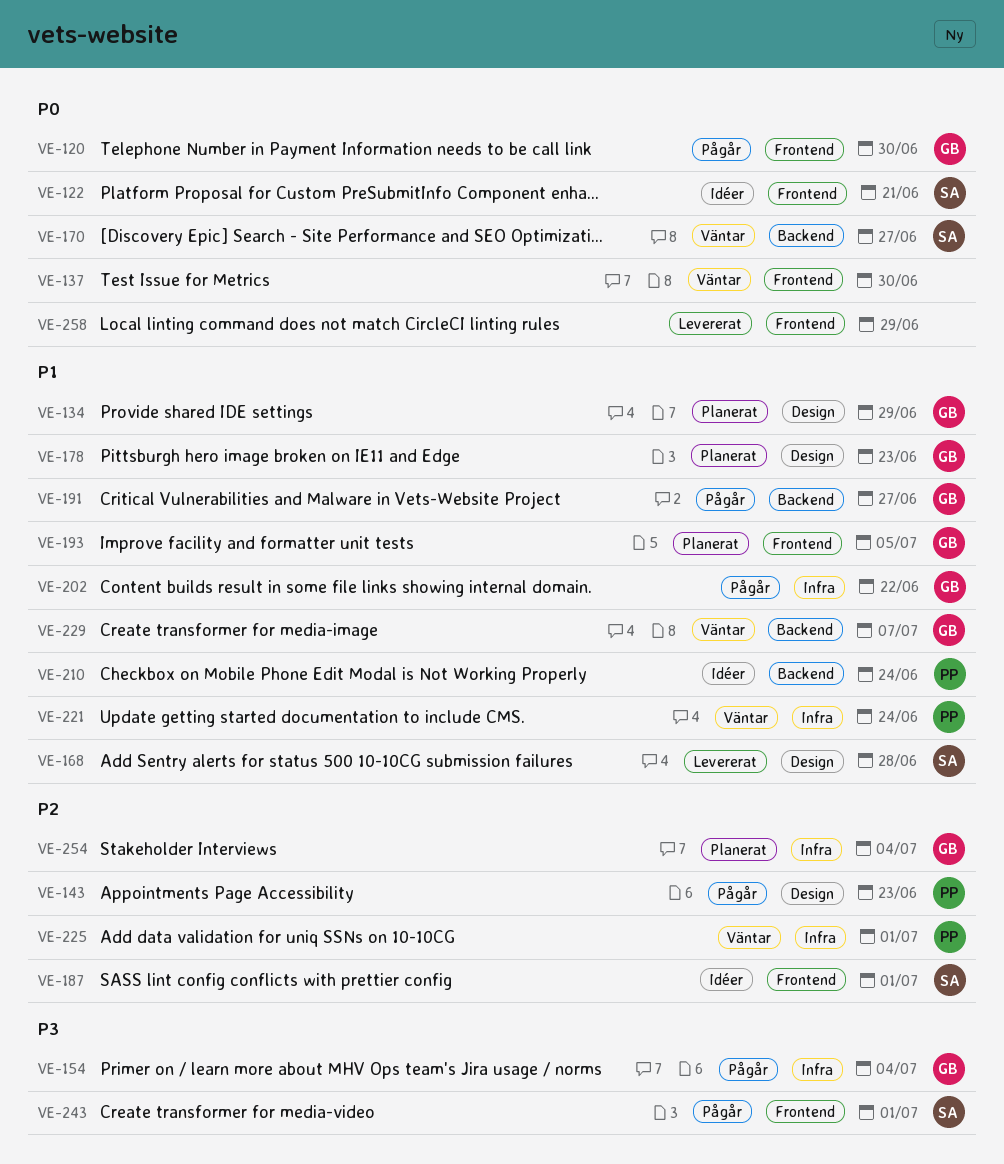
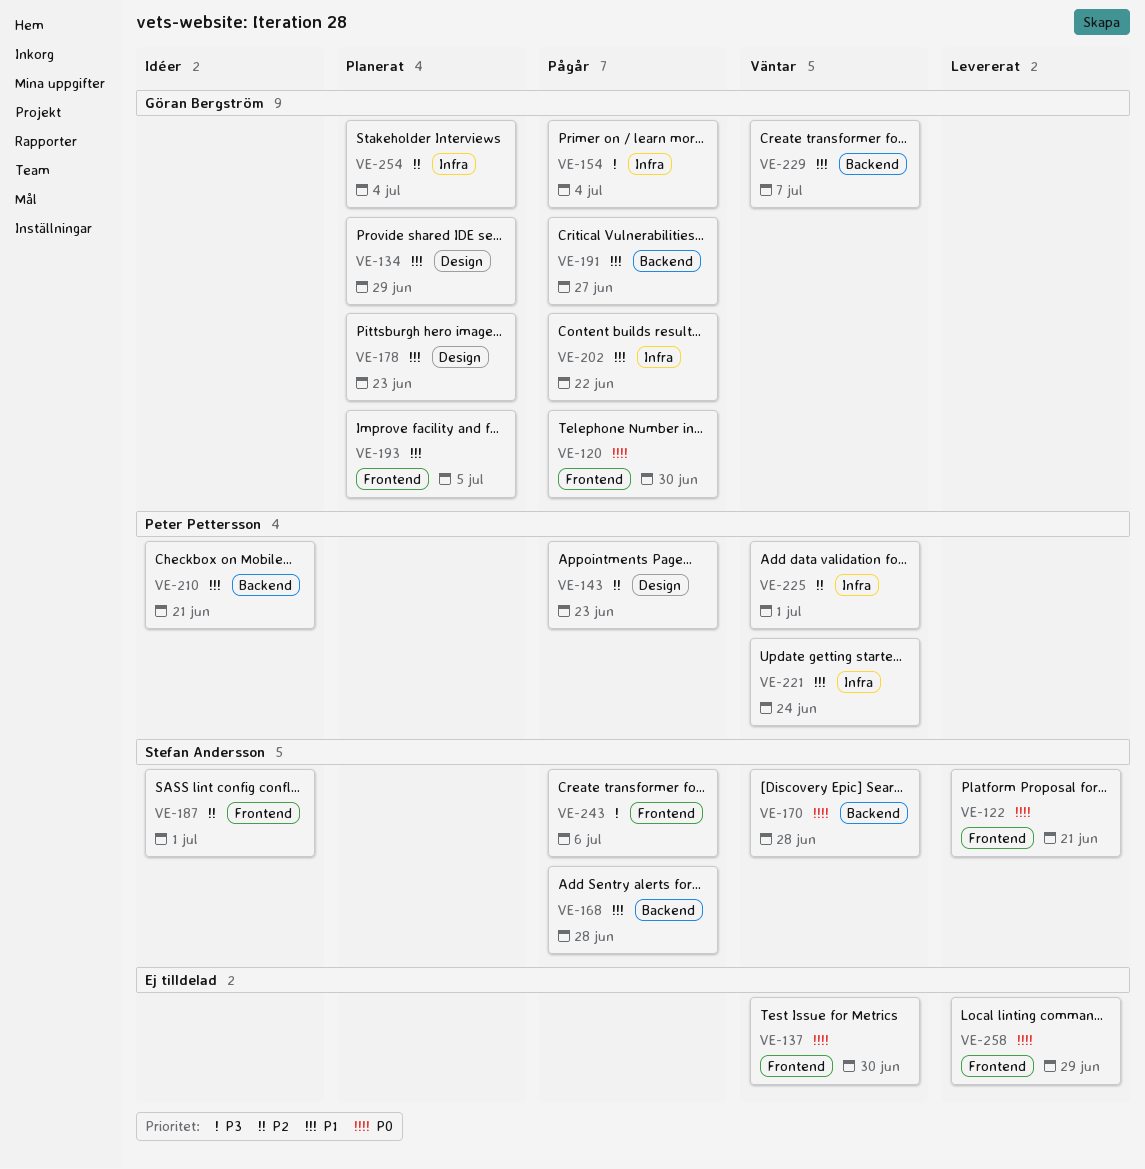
VE-122, status: Idéer -> Levererat
VE-168, status: Levererat -> Pågår
VE-168, label: Design -> Backend
VE-170, due: Jun 27 -> Jun 28
VE-210, due: Jun 24 -> Jun 21
VE-243, due: Jul 1 -> Jul 6

